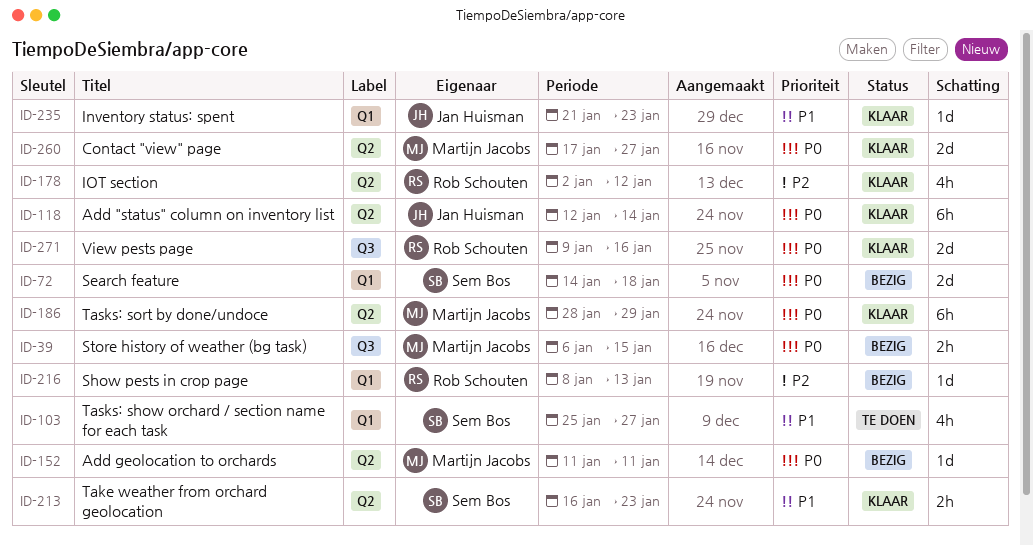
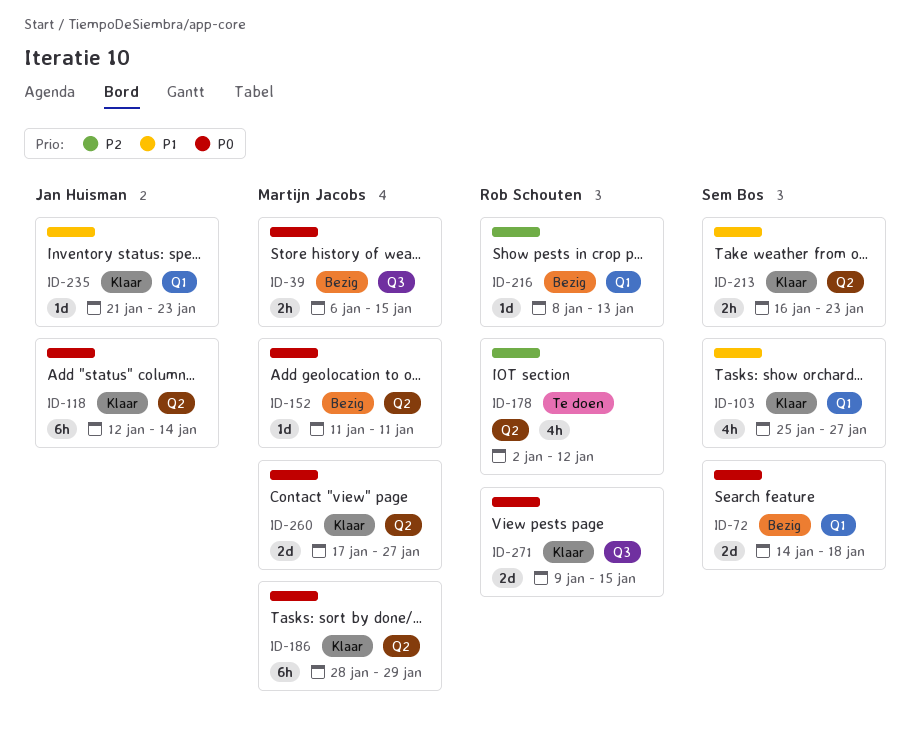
ID-103, status: Te doen -> Klaar
ID-178, status: Klaar -> Te doen
ID-271, due: Jan 16 -> Jan 15

